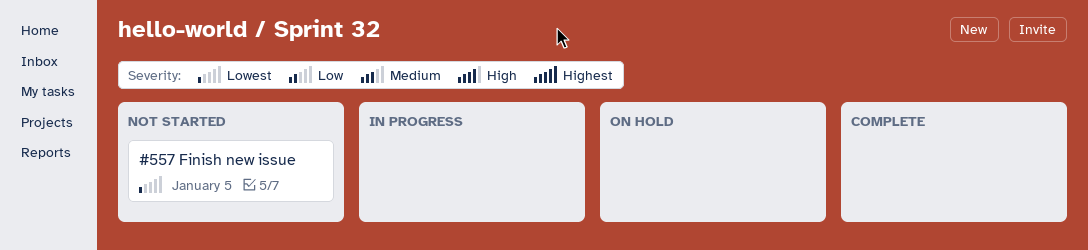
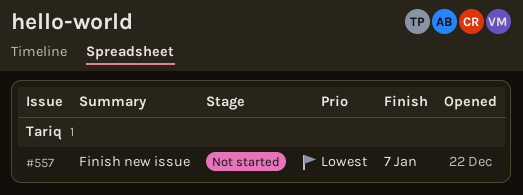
#557, due: Jan 5 -> Jan 7

